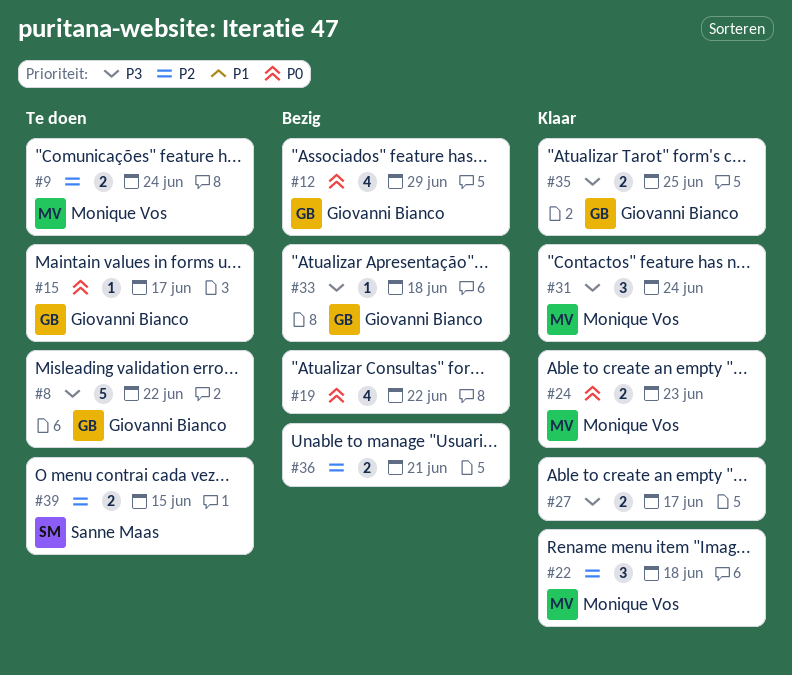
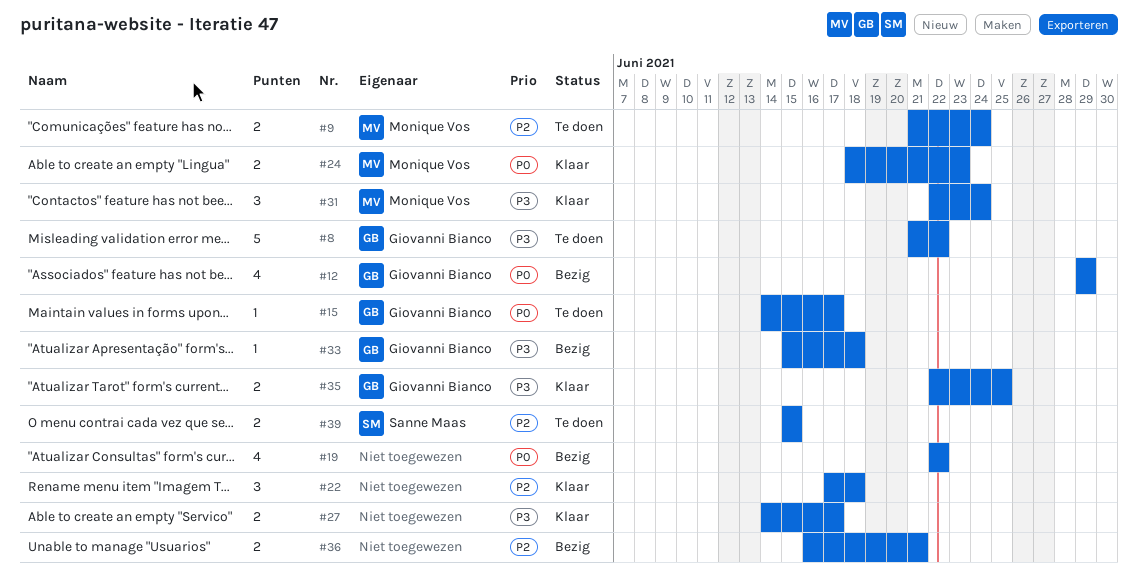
#22, owner: Monique Vos -> none

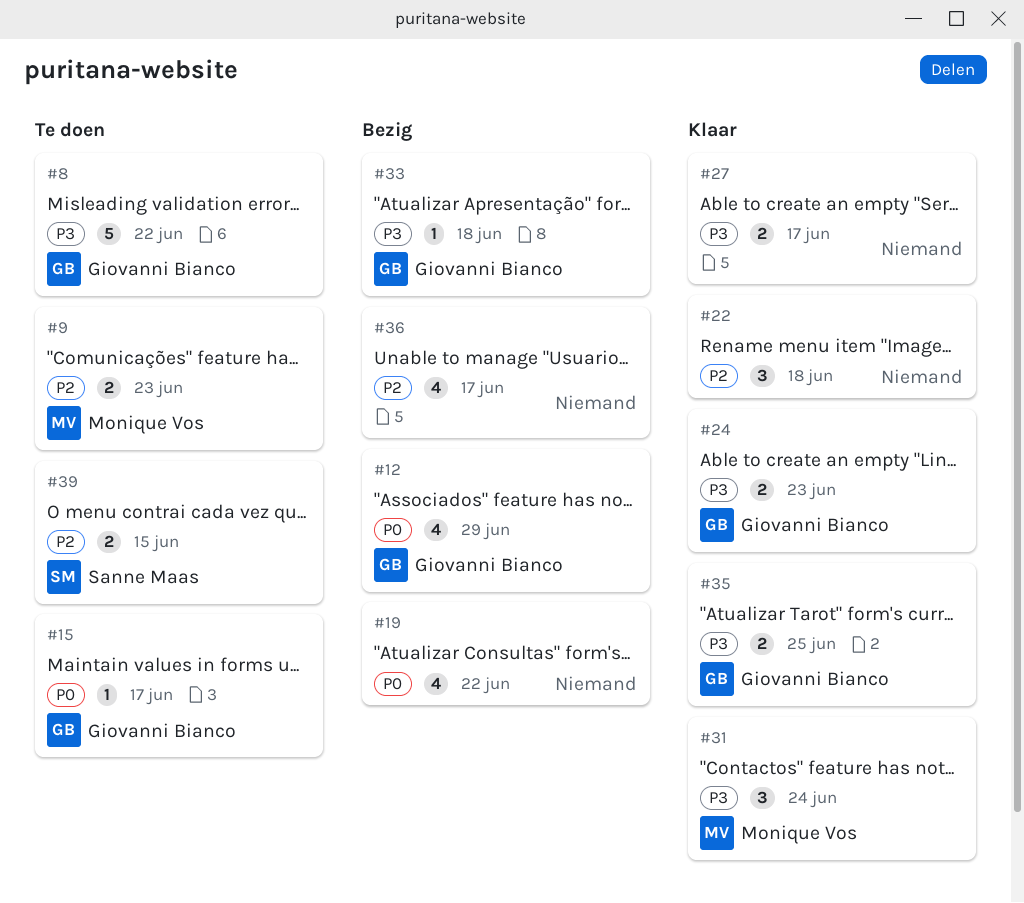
#9, due: Jun 24 -> Jun 23
#24, owner: Monique Vos -> Giovanni Bianco
#24, priority: P0 -> P3
#36, estimate: 2 -> 4
#36, due: Jun 21 -> Jun 17

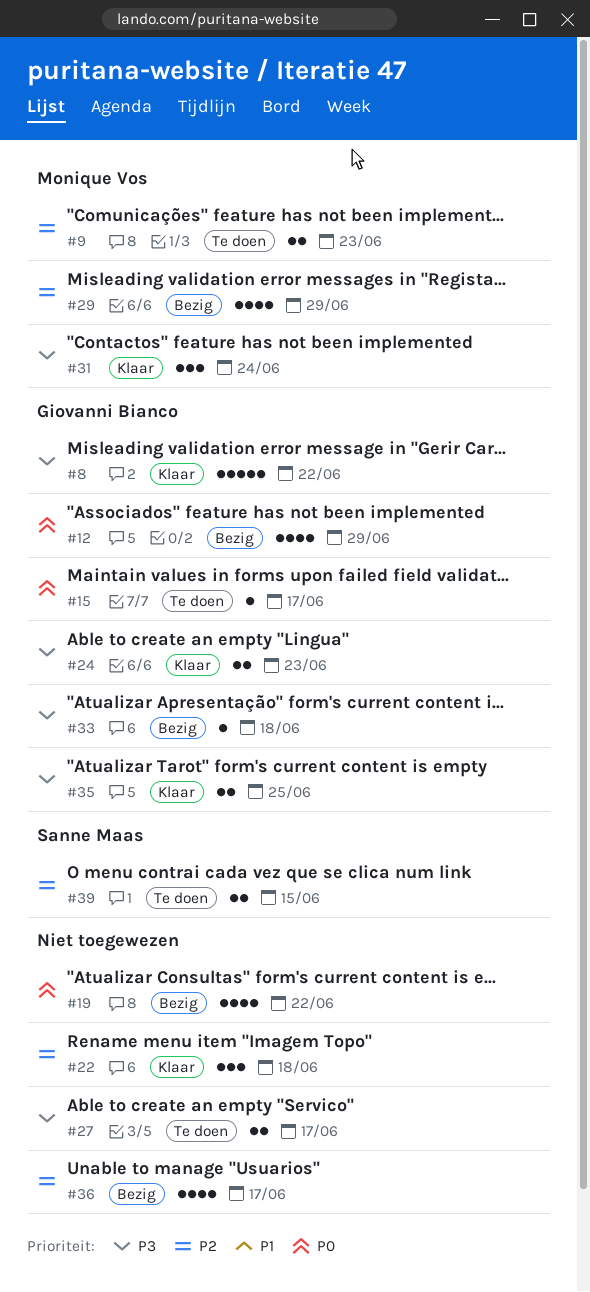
#8, status: Te doen -> Klaar
#27, status: Klaar -> Te doen
#29: none -> present

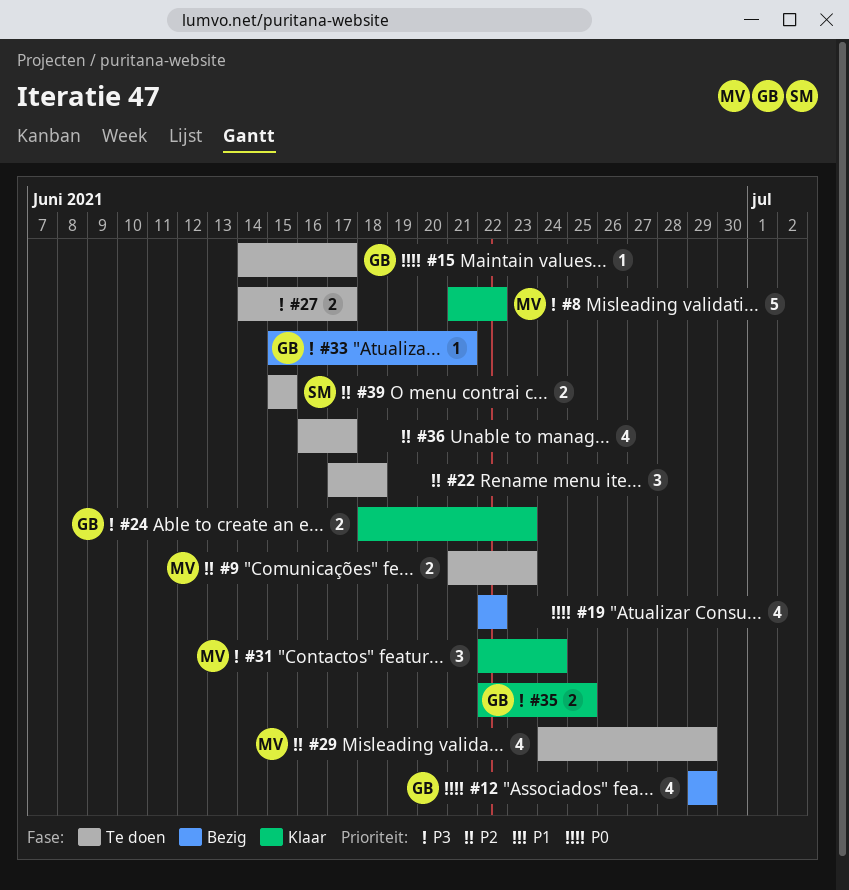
#8, owner: Giovanni Bianco -> Monique Vos
#22, status: Klaar -> Te doen
#29, status: Bezig -> Te doen
#33, due: Jun 18 -> Jun 21
#36, status: Bezig -> Te doen

